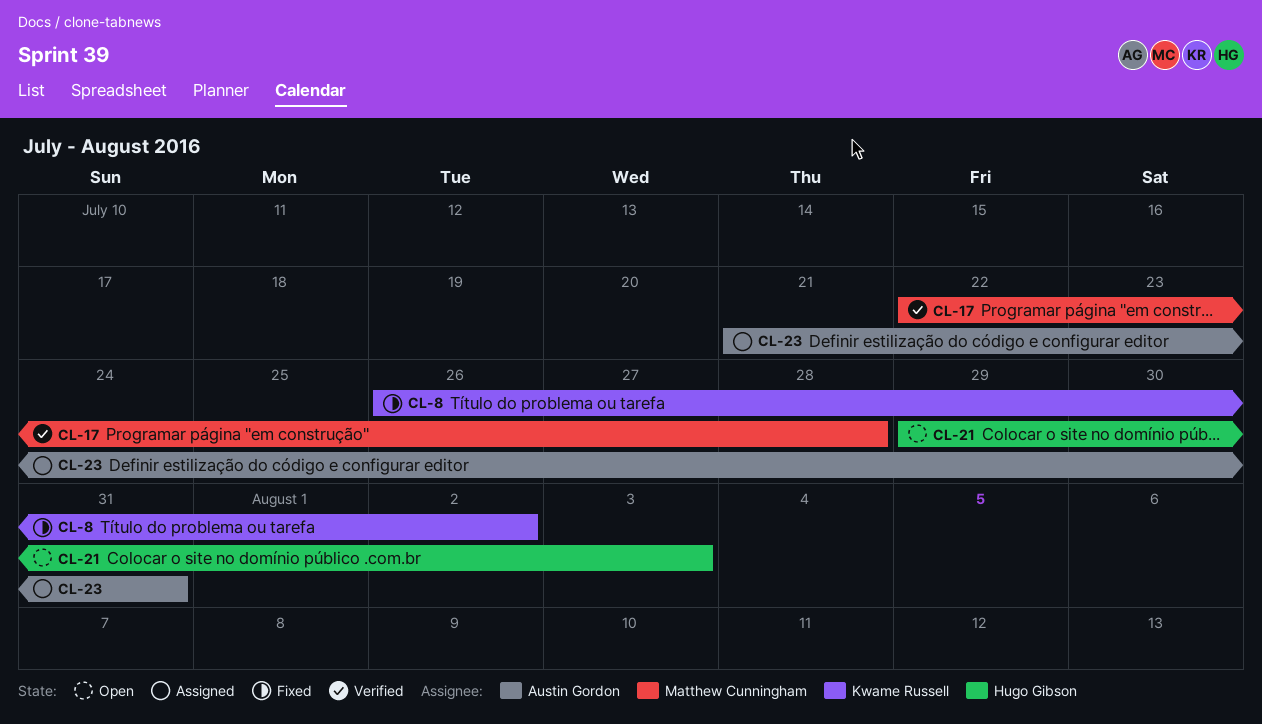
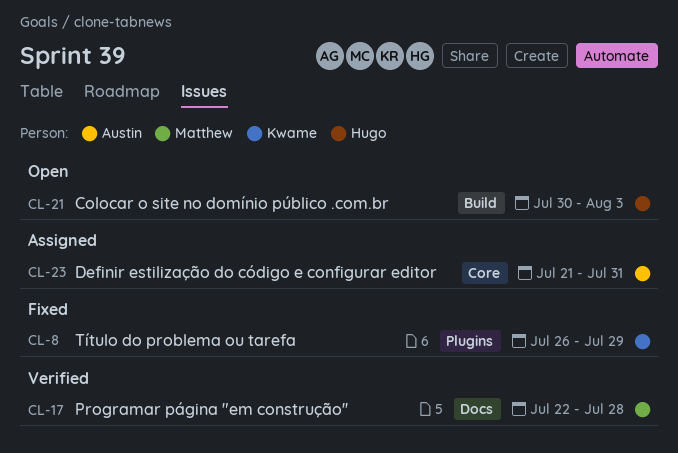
CL-8, due: Aug 2 -> Jul 29
CL-21, start: Jul 29 -> Jul 30

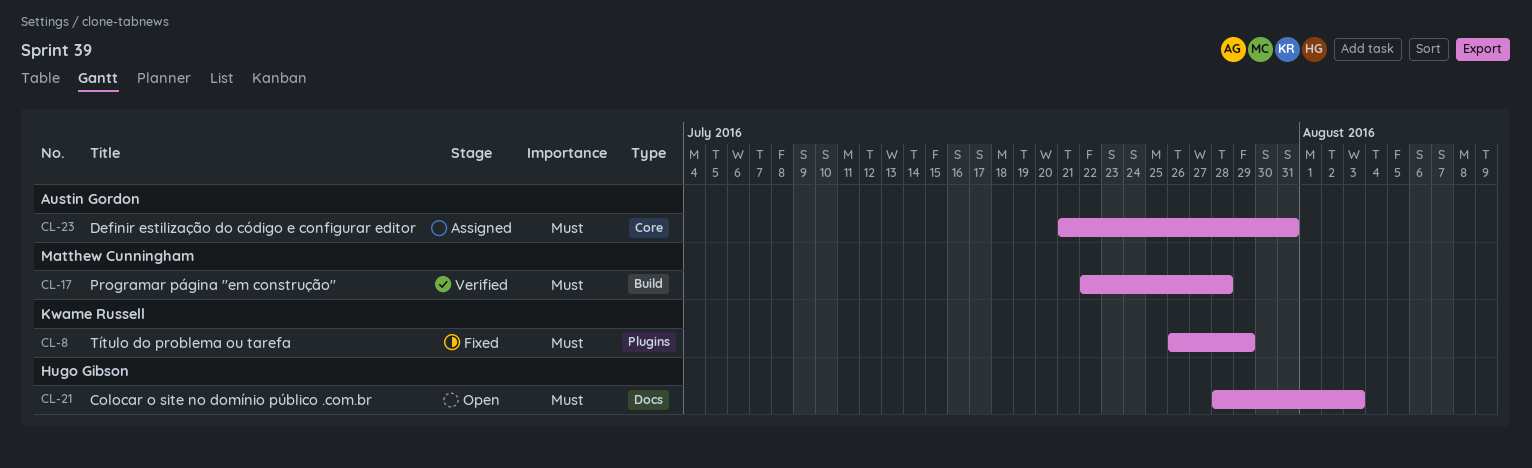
CL-17, label: Docs -> Build
CL-21, label: Build -> Docs
CL-21, start: Jul 30 -> Jul 28

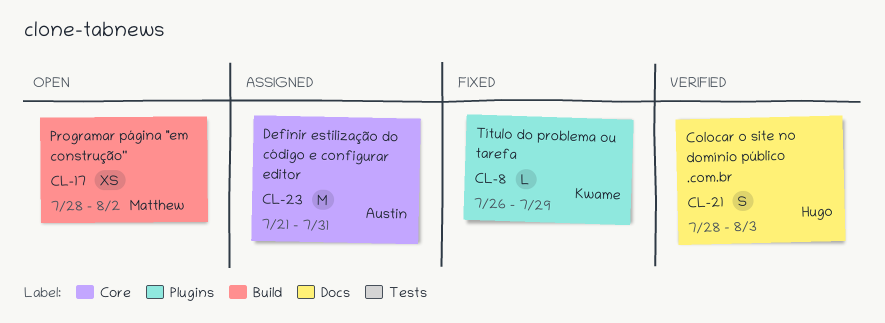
CL-17, status: Verified -> Open
CL-17, start: Jul 22 -> Jul 28
CL-17, due: Jul 28 -> Aug 2
CL-21, status: Open -> Verified

